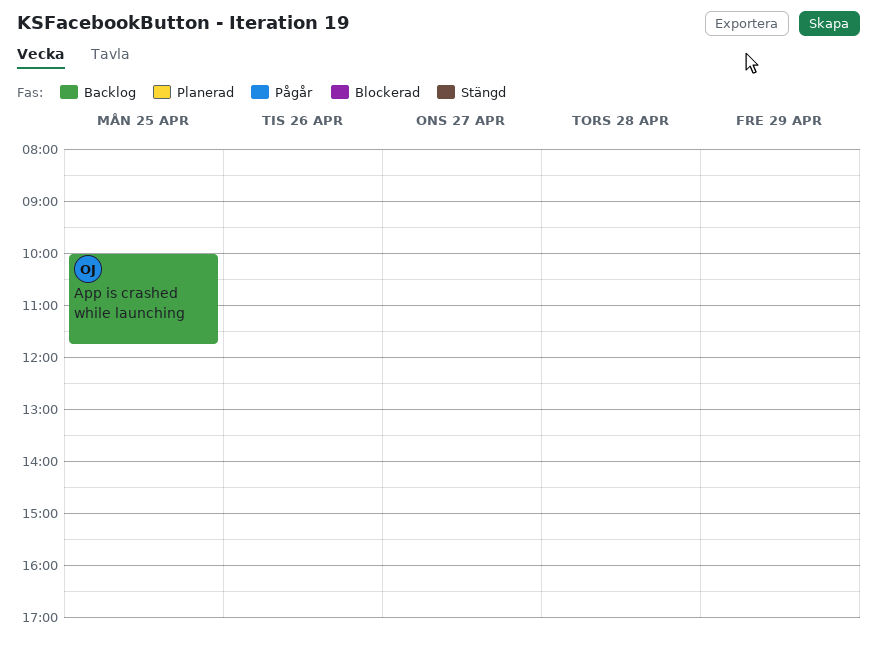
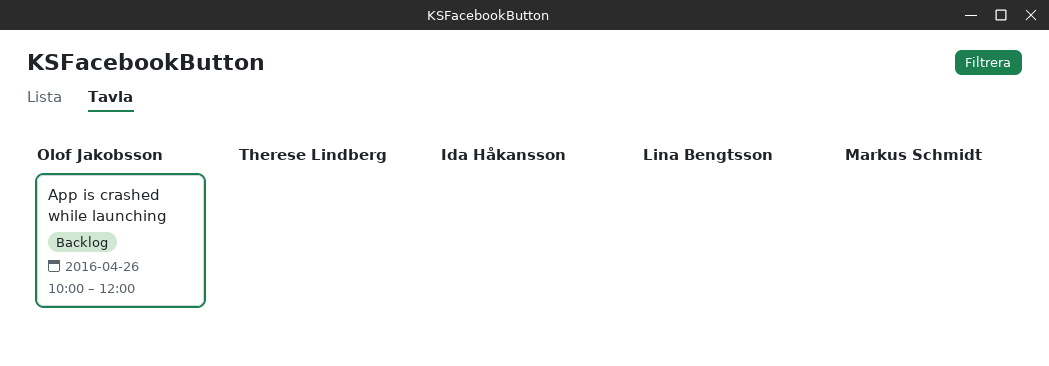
App is crashed while launching, day: Apr 25 -> Apr 26
App is crashed while launching, ends: 11:45 -> 12:00

